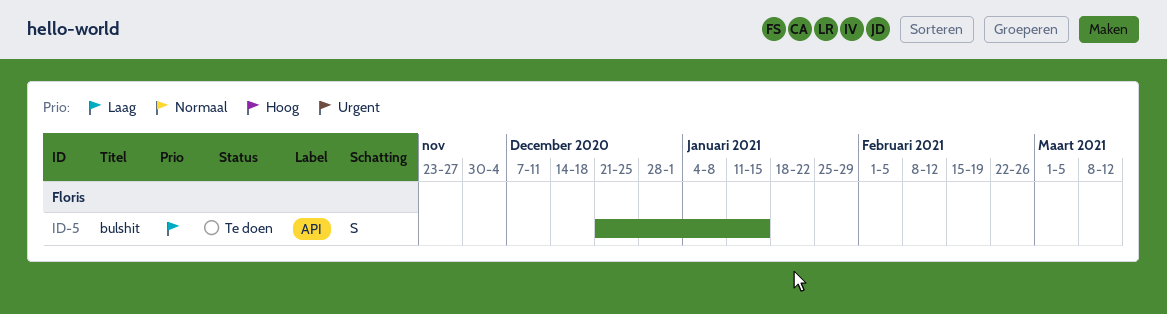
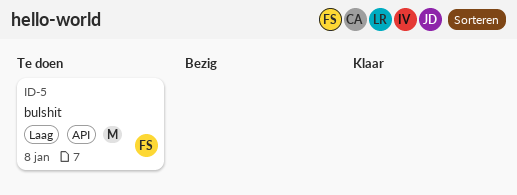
ID-5, estimate: S -> M
ID-5, due: Jan 15 -> Jan 8

